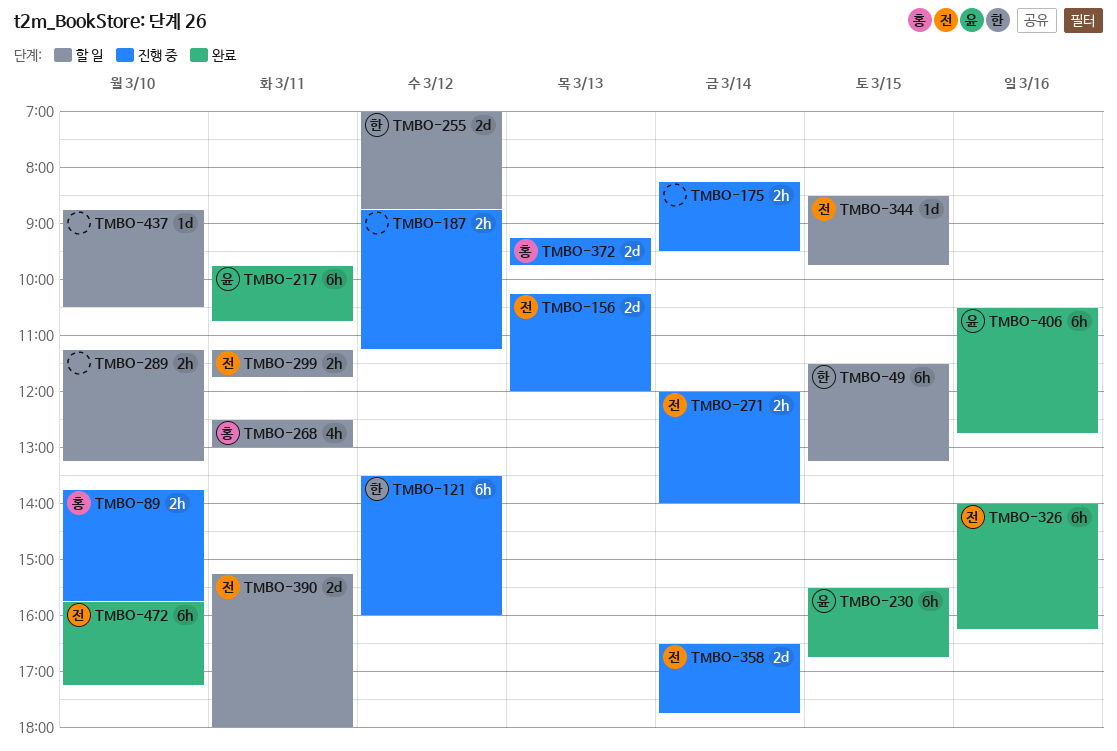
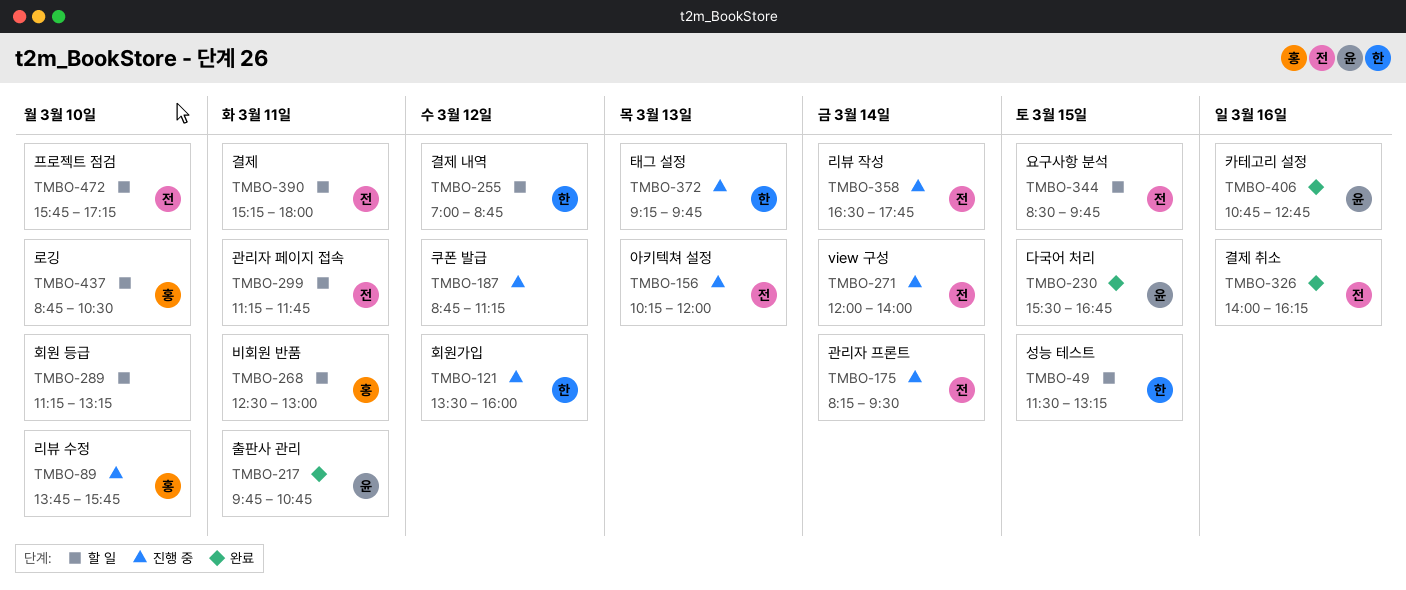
TMBO-175, owner: none -> 전
TMBO-372, owner: 홍 -> 한
TMBO-406, begins: 10:30 -> 10:45
TMBO-437, owner: none -> 홍
TMBO-472, status: 완료 -> 할 일

